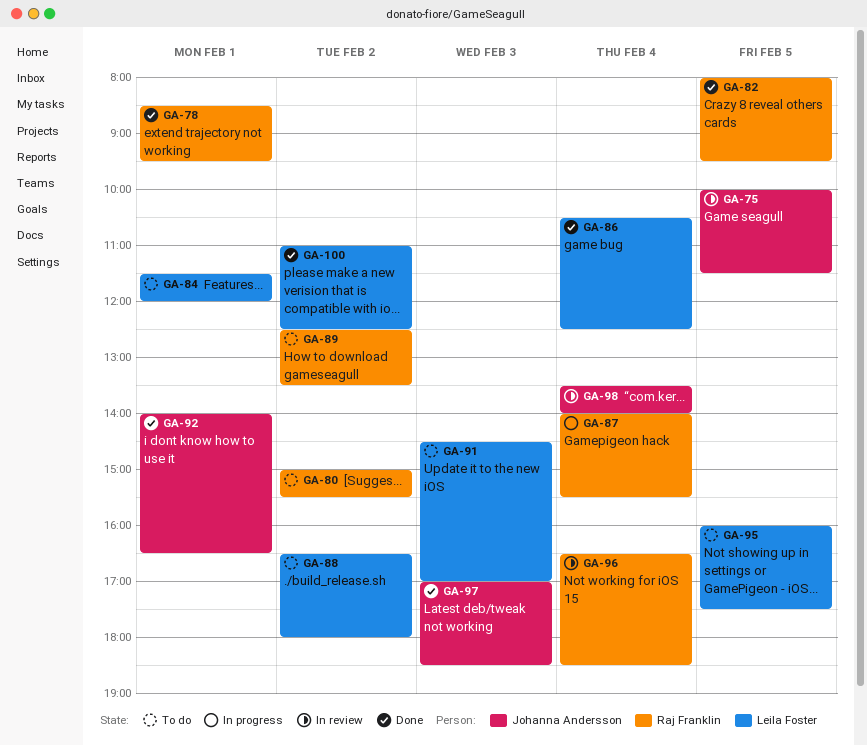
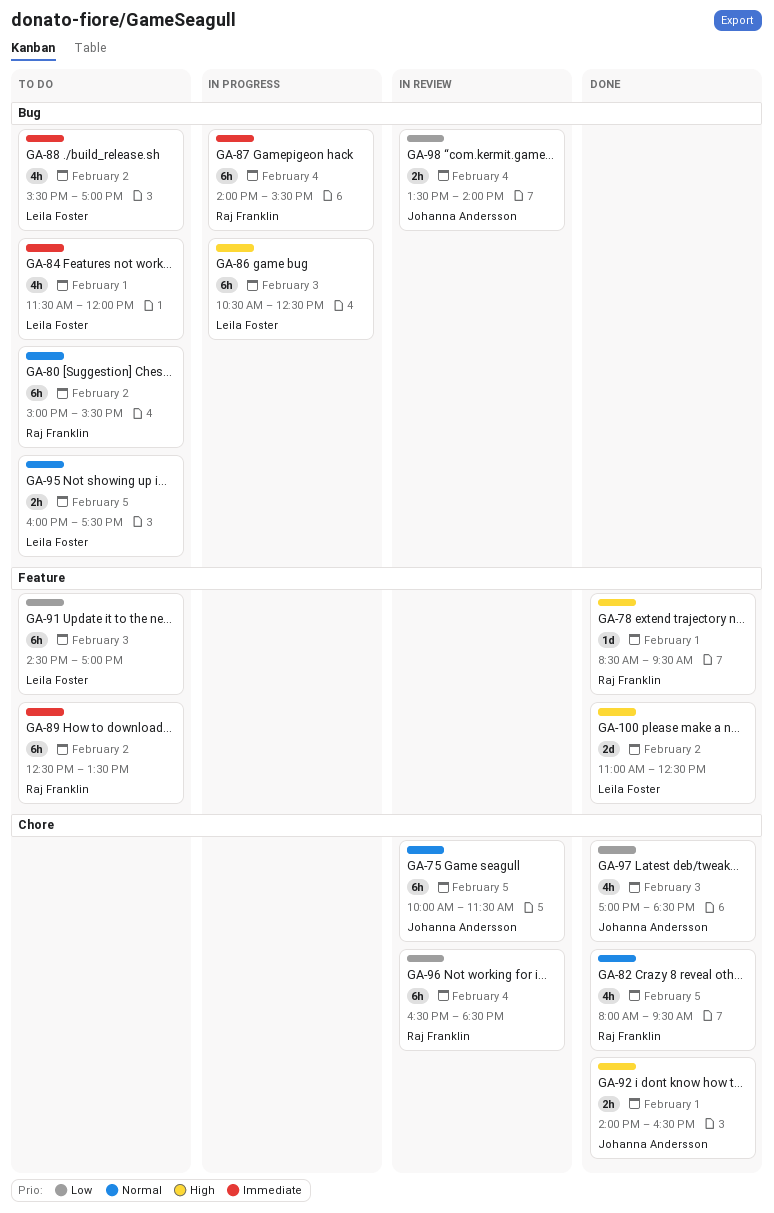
GA-86, status: Done -> In progress
GA-86, day: Feb 4 -> Feb 3
GA-88, begins: 16:30 -> 15:30
GA-88, ends: 18:00 -> 17:00

